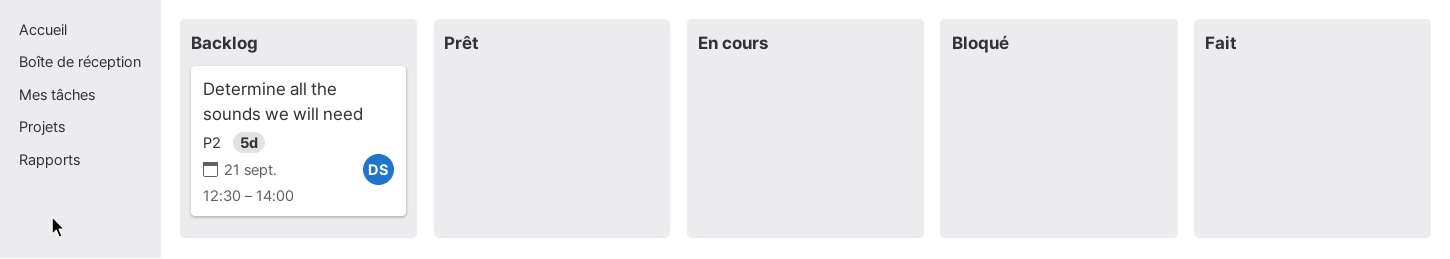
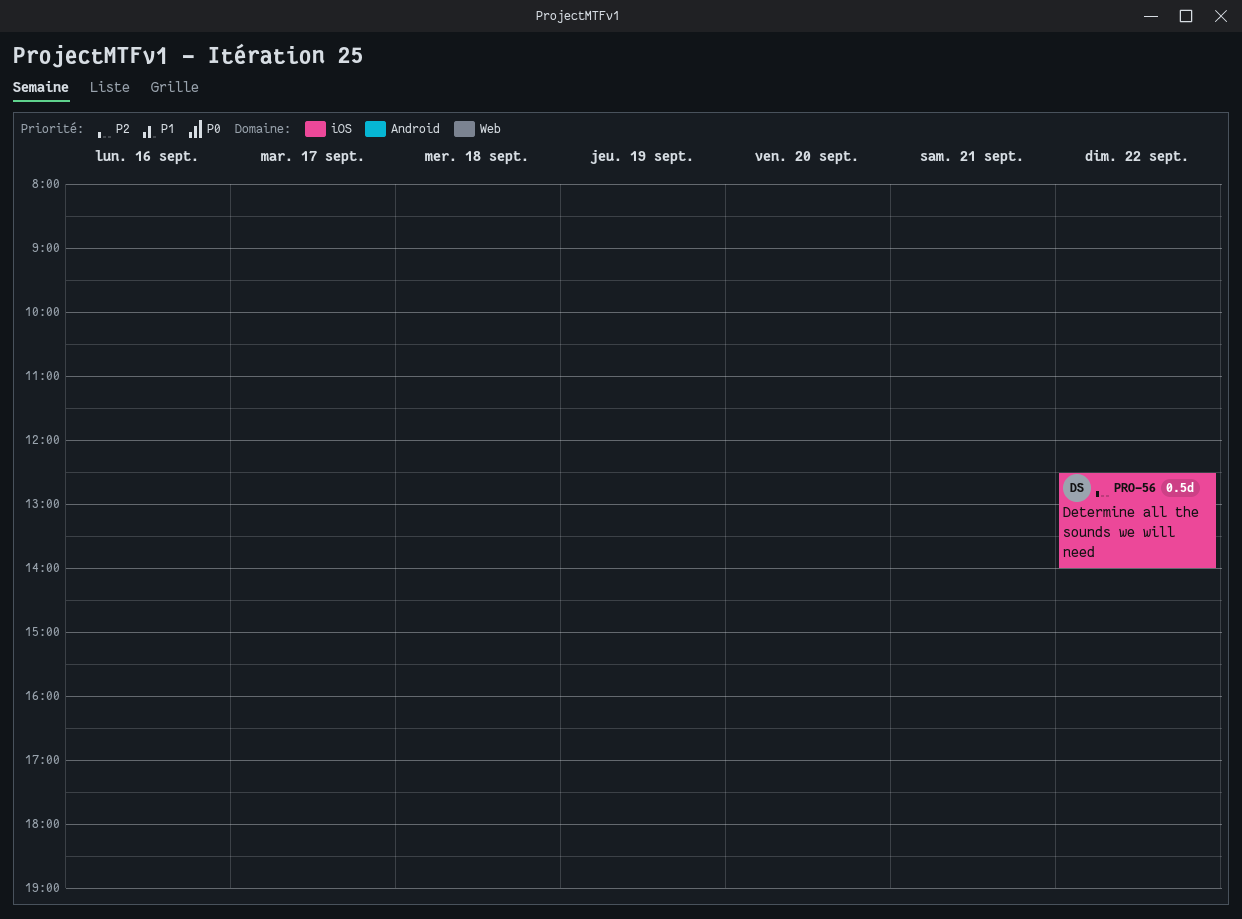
Determine all the sounds we will need, estimate: 5d -> 0.5d
Determine all the sounds we will need, day: Sep 21 -> Sep 22

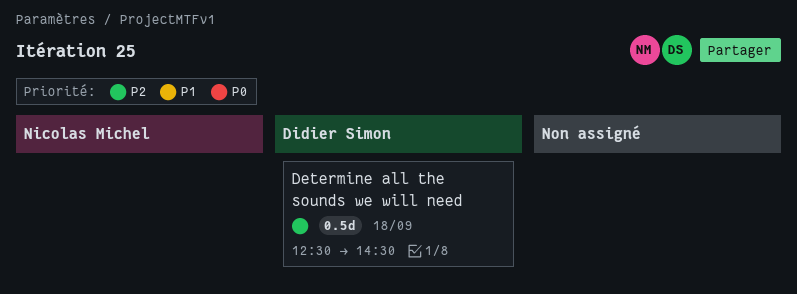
Determine all the sounds we will need, day: Sep 22 -> Sep 18
Determine all the sounds we will need, ends: 14:00 -> 14:30

